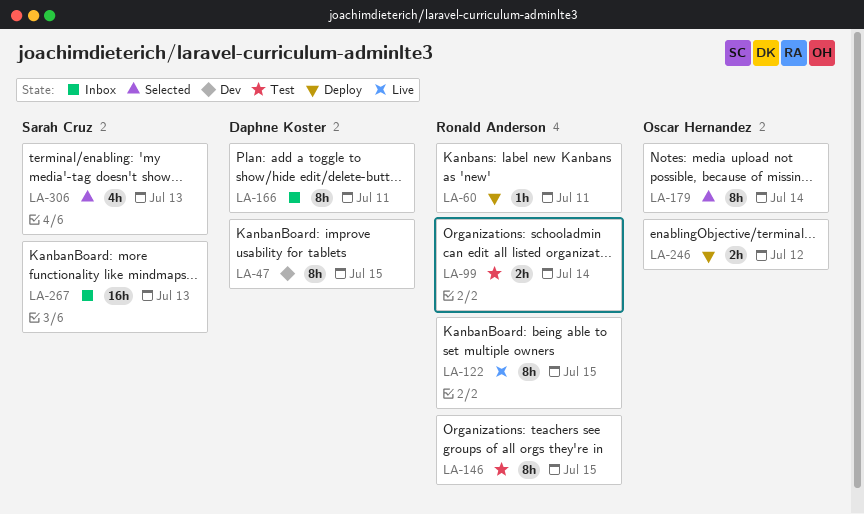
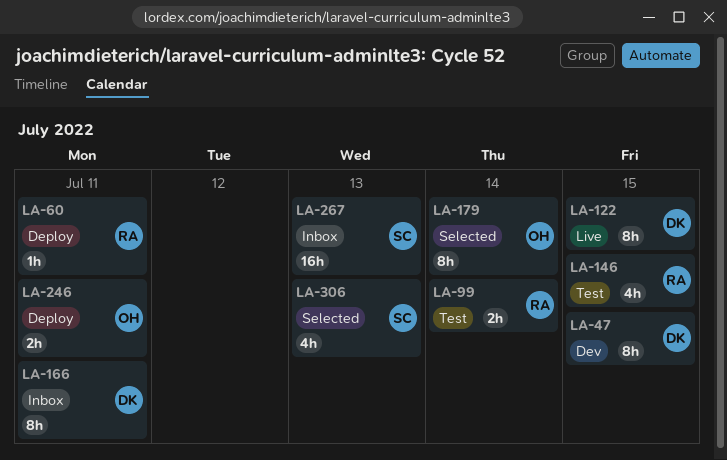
LA-122, owner: Ronald Anderson -> Daphne Koster
LA-146, estimate: 8h -> 4h
LA-246, due: Jul 12 -> Jul 11

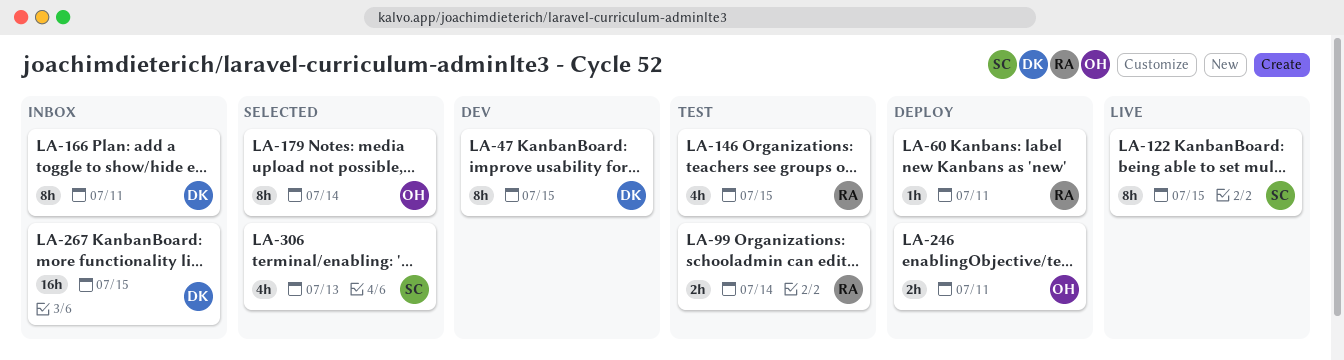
LA-122, owner: DK -> SC
LA-267, owner: SC -> DK
LA-267, due: Jul 13 -> Jul 15

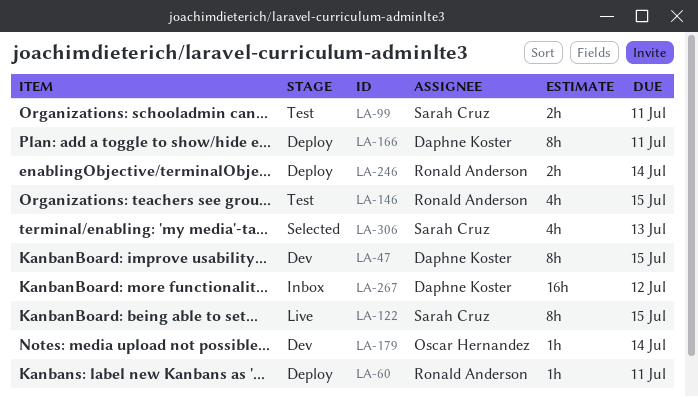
LA-99, owner: Ronald Anderson -> Sarah Cruz
LA-99, due: Jul 14 -> Jul 11
LA-166, status: Inbox -> Deploy
LA-179, status: Selected -> Dev
LA-179, estimate: 8h -> 1h
LA-246, owner: Oscar Hernandez -> Ronald Anderson
LA-246, due: Jul 11 -> Jul 14
LA-267, due: Jul 15 -> Jul 12

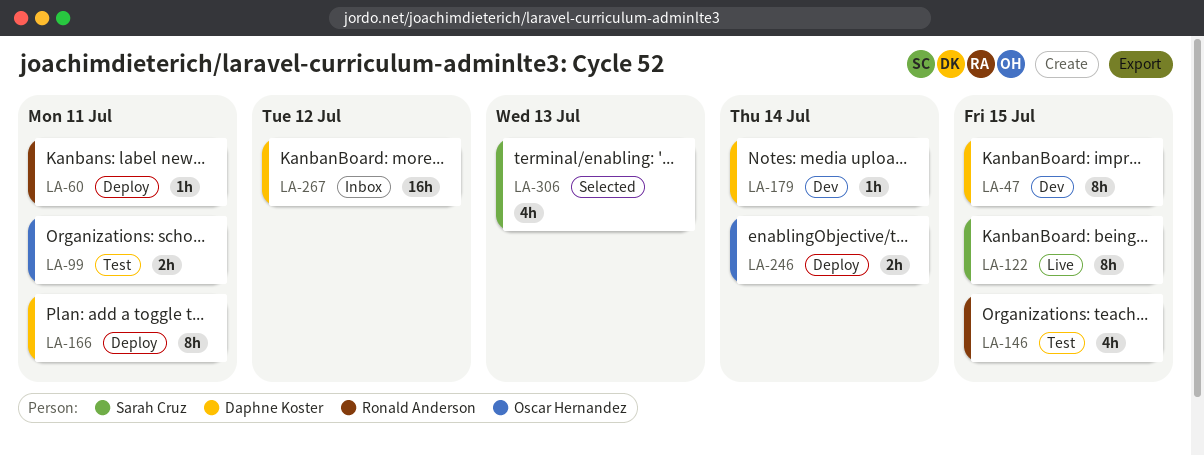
LA-99, owner: Sarah Cruz -> Oscar Hernandez
LA-179, owner: Oscar Hernandez -> Daphne Koster
LA-246, owner: Ronald Anderson -> Oscar Hernandez

